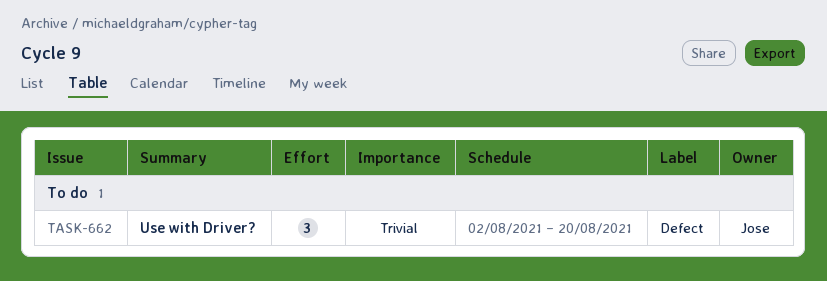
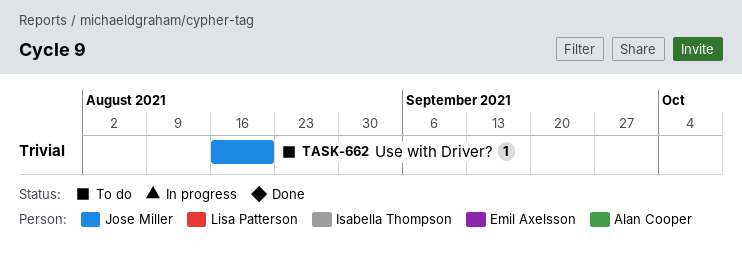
TASK-662, estimate: 3 -> 1
TASK-662, start: Aug 2 -> Aug 16

